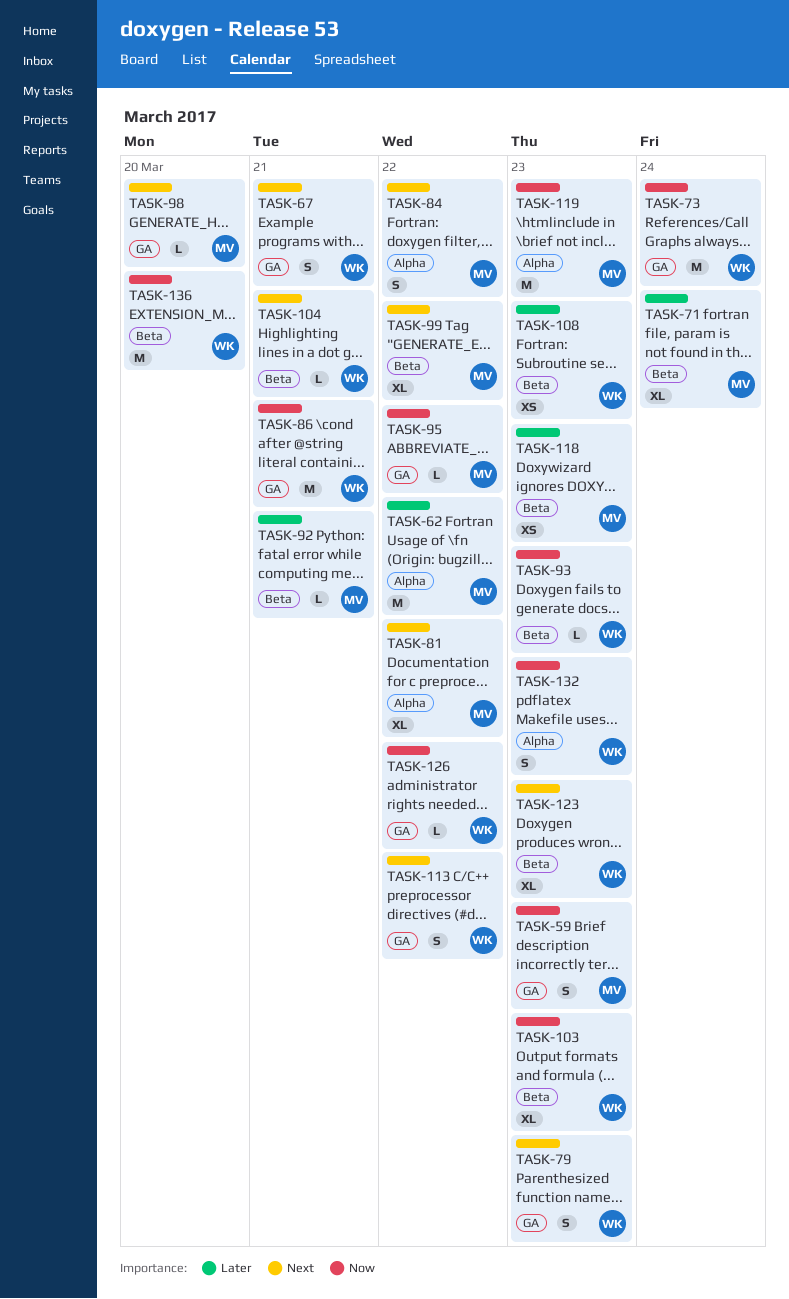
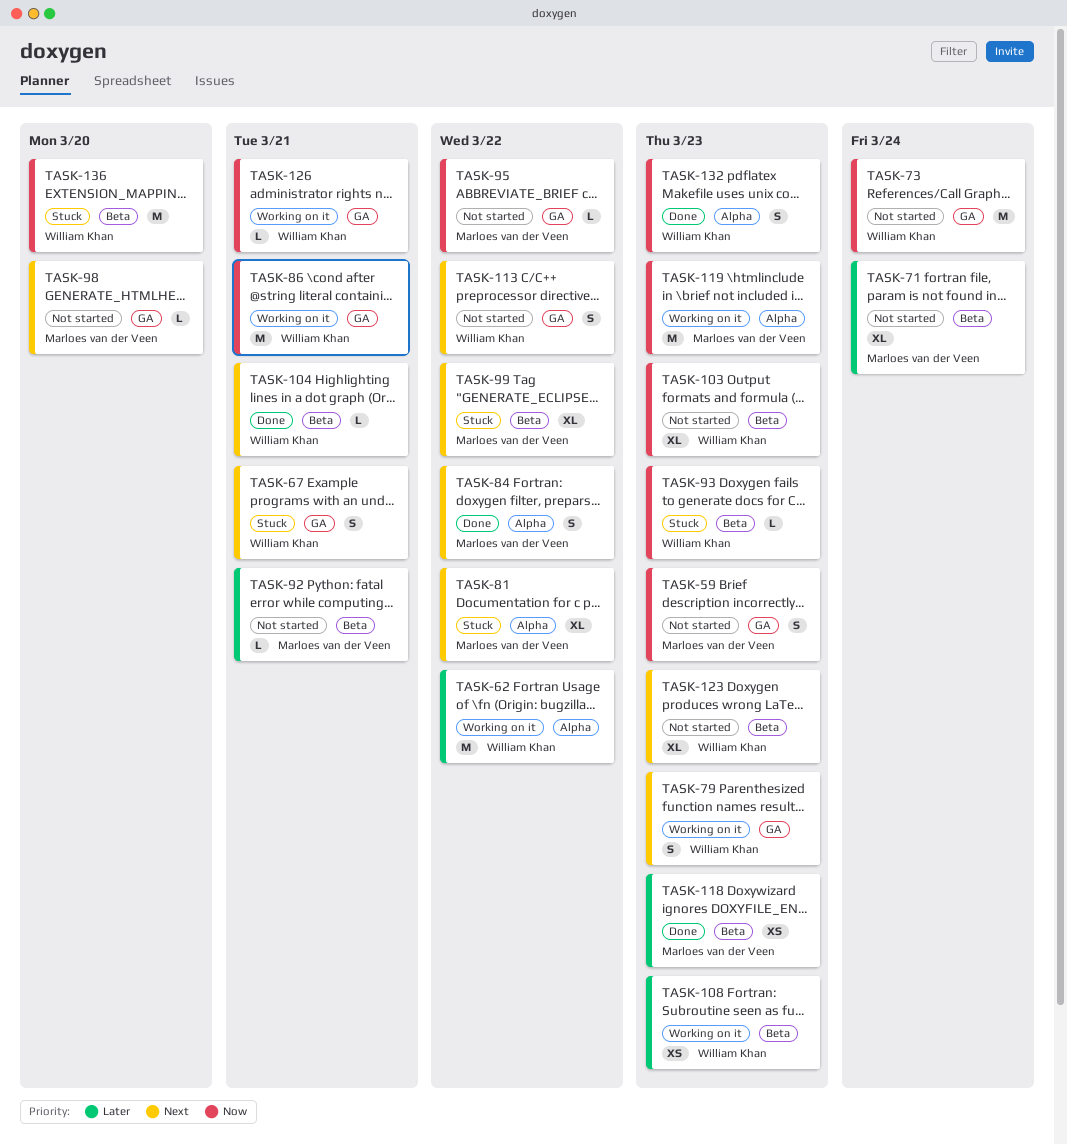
TASK-62, owner: Marloes van der Veen -> William Khan
TASK-126, due: Mar 22 -> Mar 21

